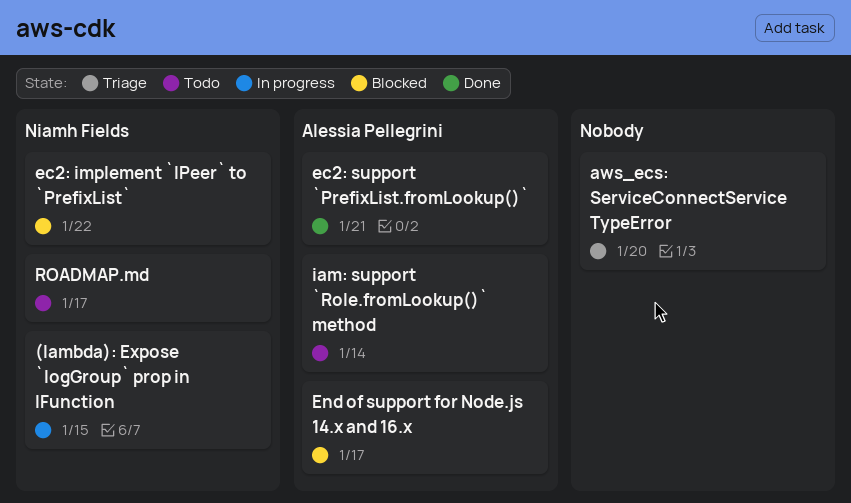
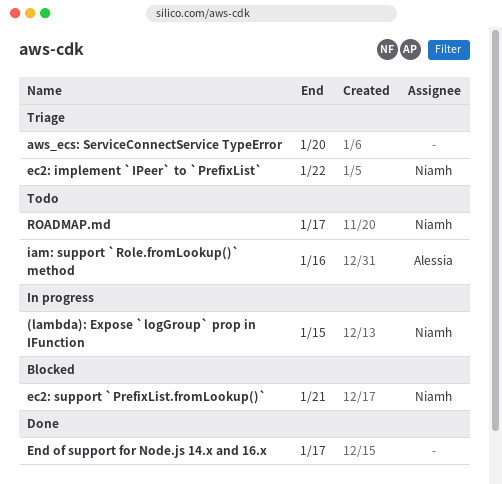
ec2: implement `IPeer` to `PrefixList`, status: Blocked -> Triage
ec2: support `PrefixList.fromLookup()`, status: Done -> Blocked
ec2: support `PrefixList.fromLookup()`, owner: Alessia Pellegrini -> Niamh Fields
End of support for Node.js 14.x and 16.x, status: Blocked -> Done
End of support for Node.js 14.x and 16.x, owner: Alessia Pellegrini -> none
iam: support `Role.fromLookup()` method, due: Jan 14 -> Jan 16

